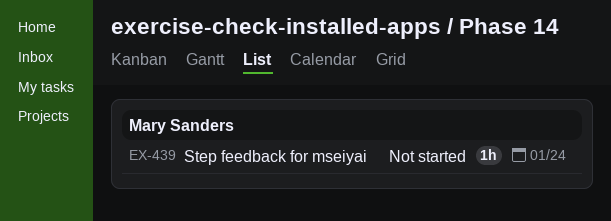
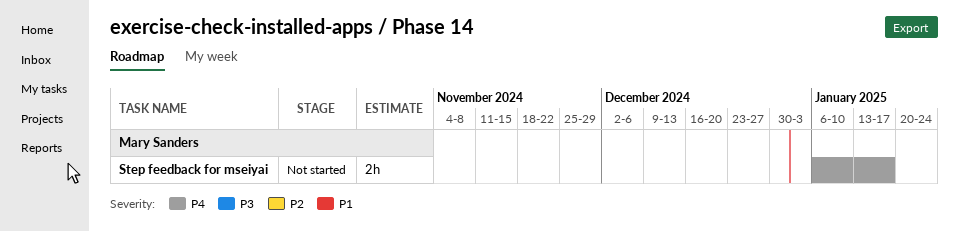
Step feedback for mseiyai, estimate: 1h -> 2h
Step feedback for mseiyai, due: Jan 24 -> Jan 17

